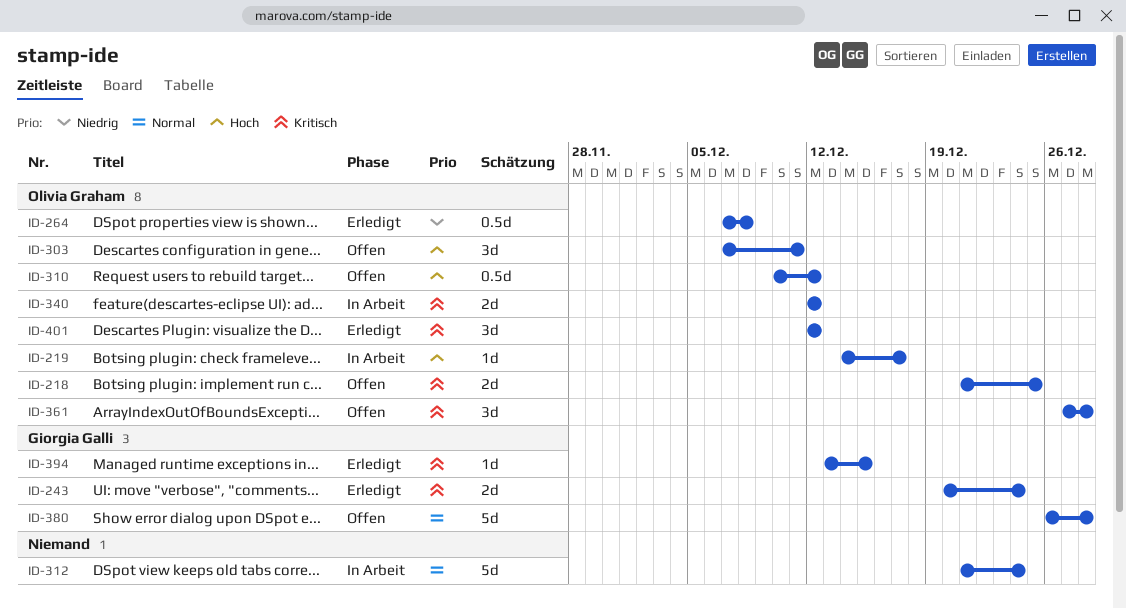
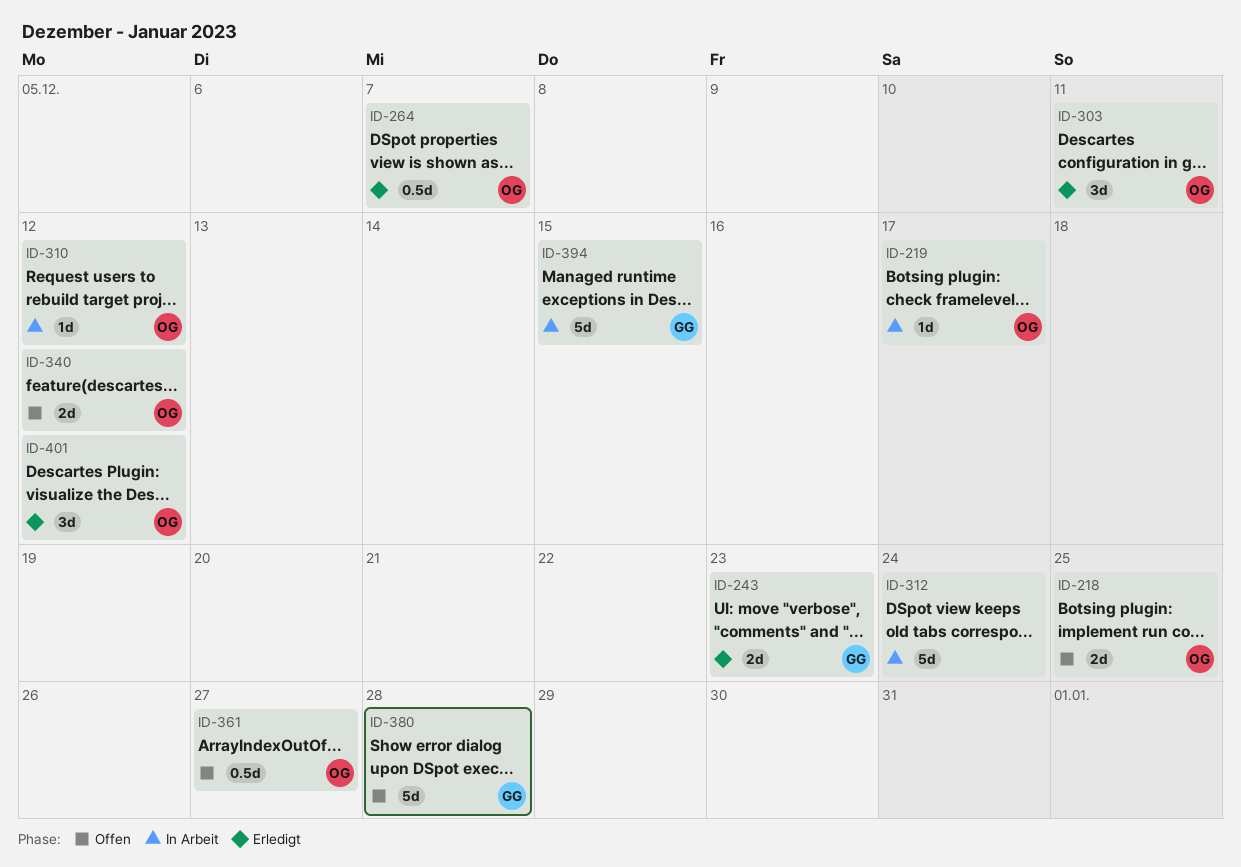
ID-243, due: Dec 24 -> Dec 23
ID-264, due: Dec 8 -> Dec 7
ID-303, status: Offen -> Erledigt
ID-310, status: Offen -> In Arbeit
ID-310, estimate: 0.5d -> 1d
ID-340, status: In Arbeit -> Offen
ID-361, estimate: 3d -> 0.5d
ID-361, due: Dec 28 -> Dec 27
ID-394, status: Erledigt -> In Arbeit
ID-394, estimate: 1d -> 5d

